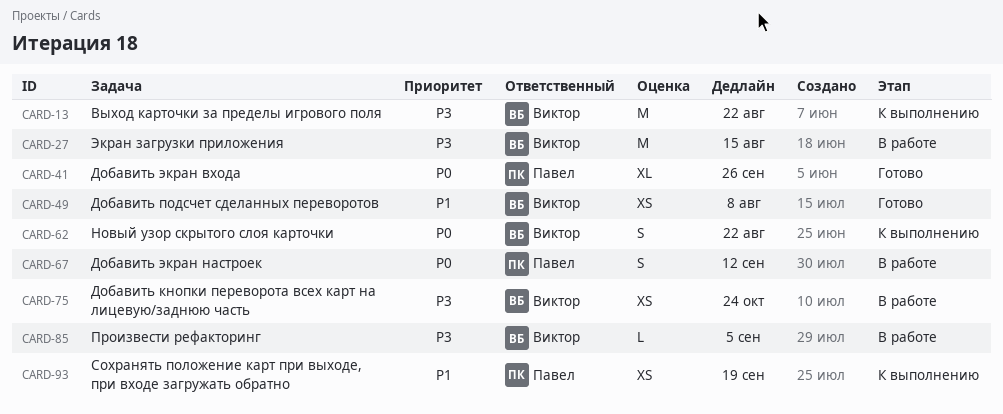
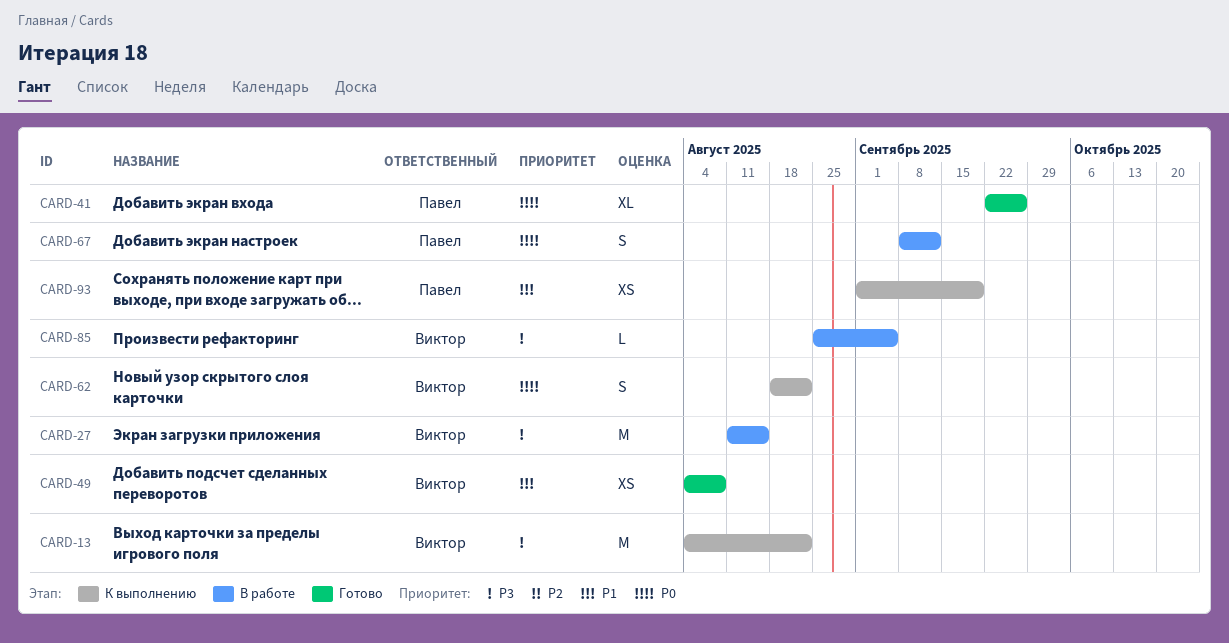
CARD-75: present -> none

